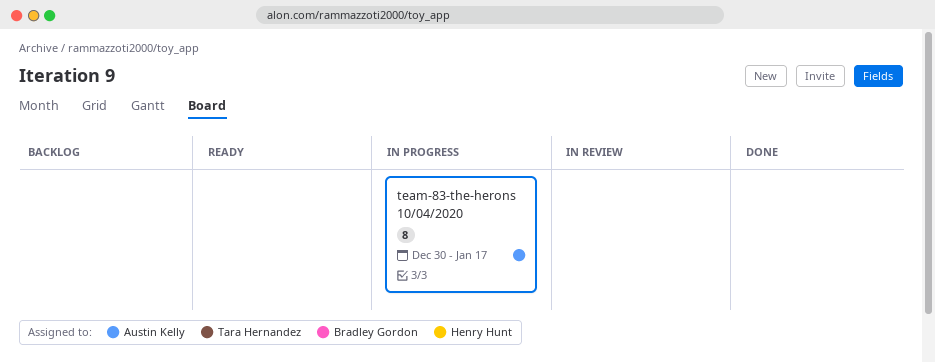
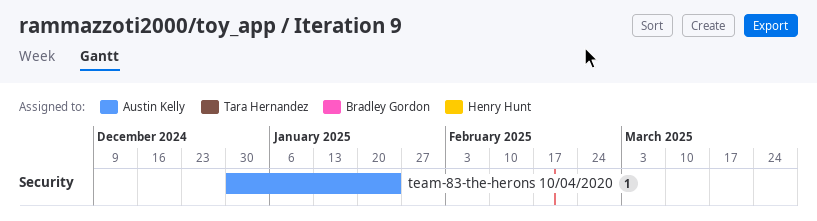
team-83-the-herons 10/04/2020, estimate: 8 -> 1
team-83-the-herons 10/04/2020, due: Jan 17 -> Jan 24

